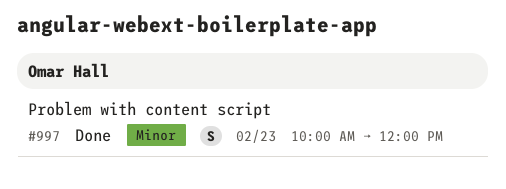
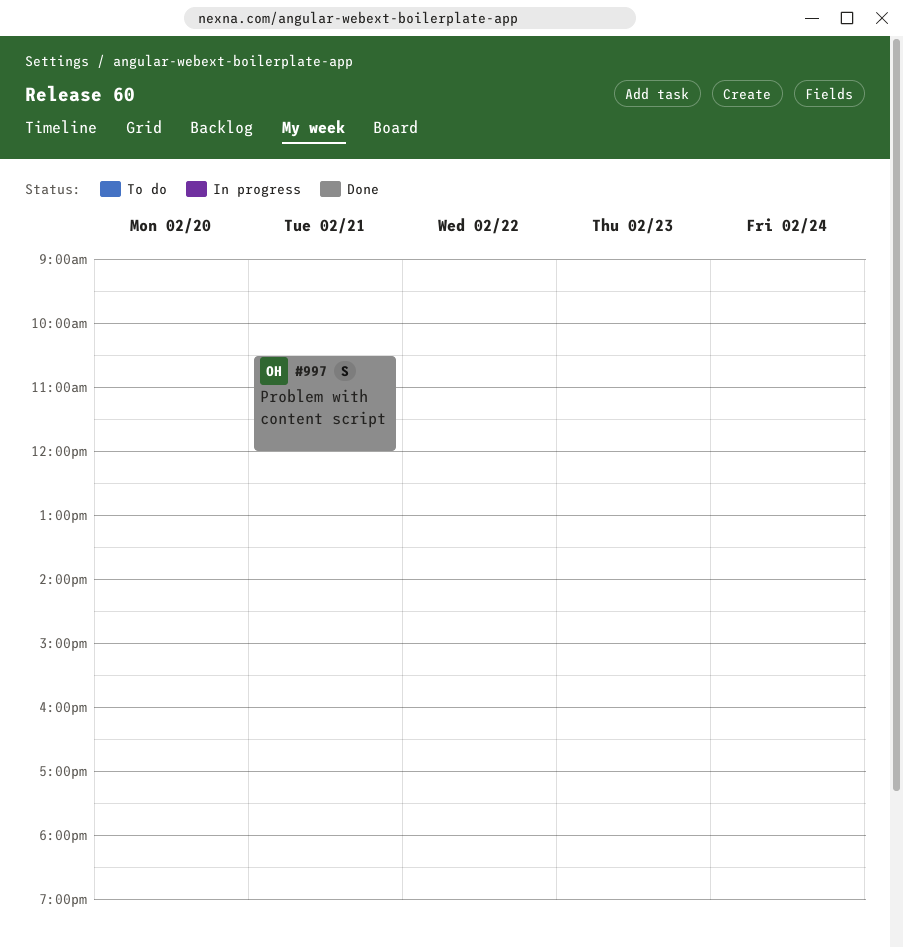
#997, day: Feb 23 -> Feb 21
#997, begins: 10:00 -> 10:30

